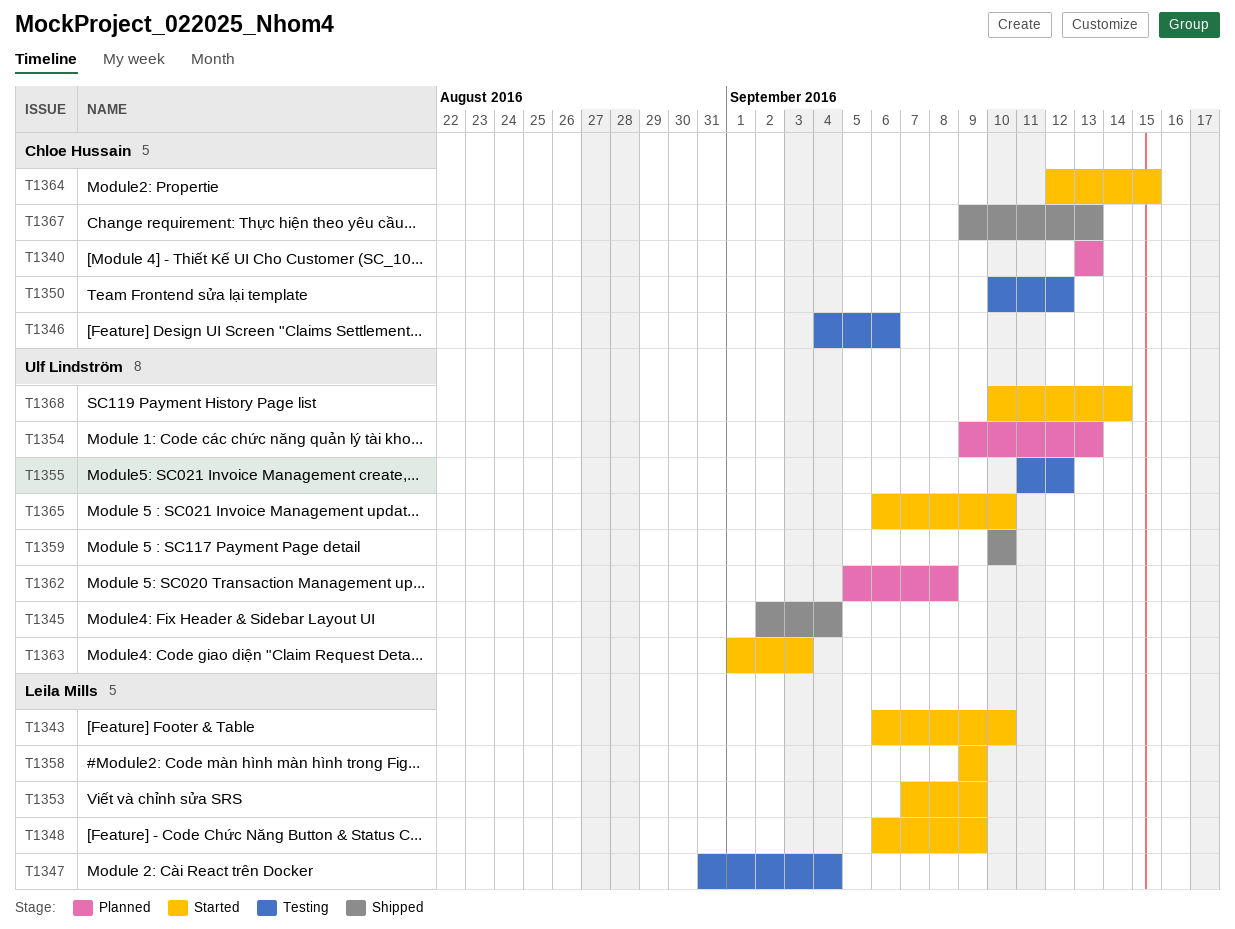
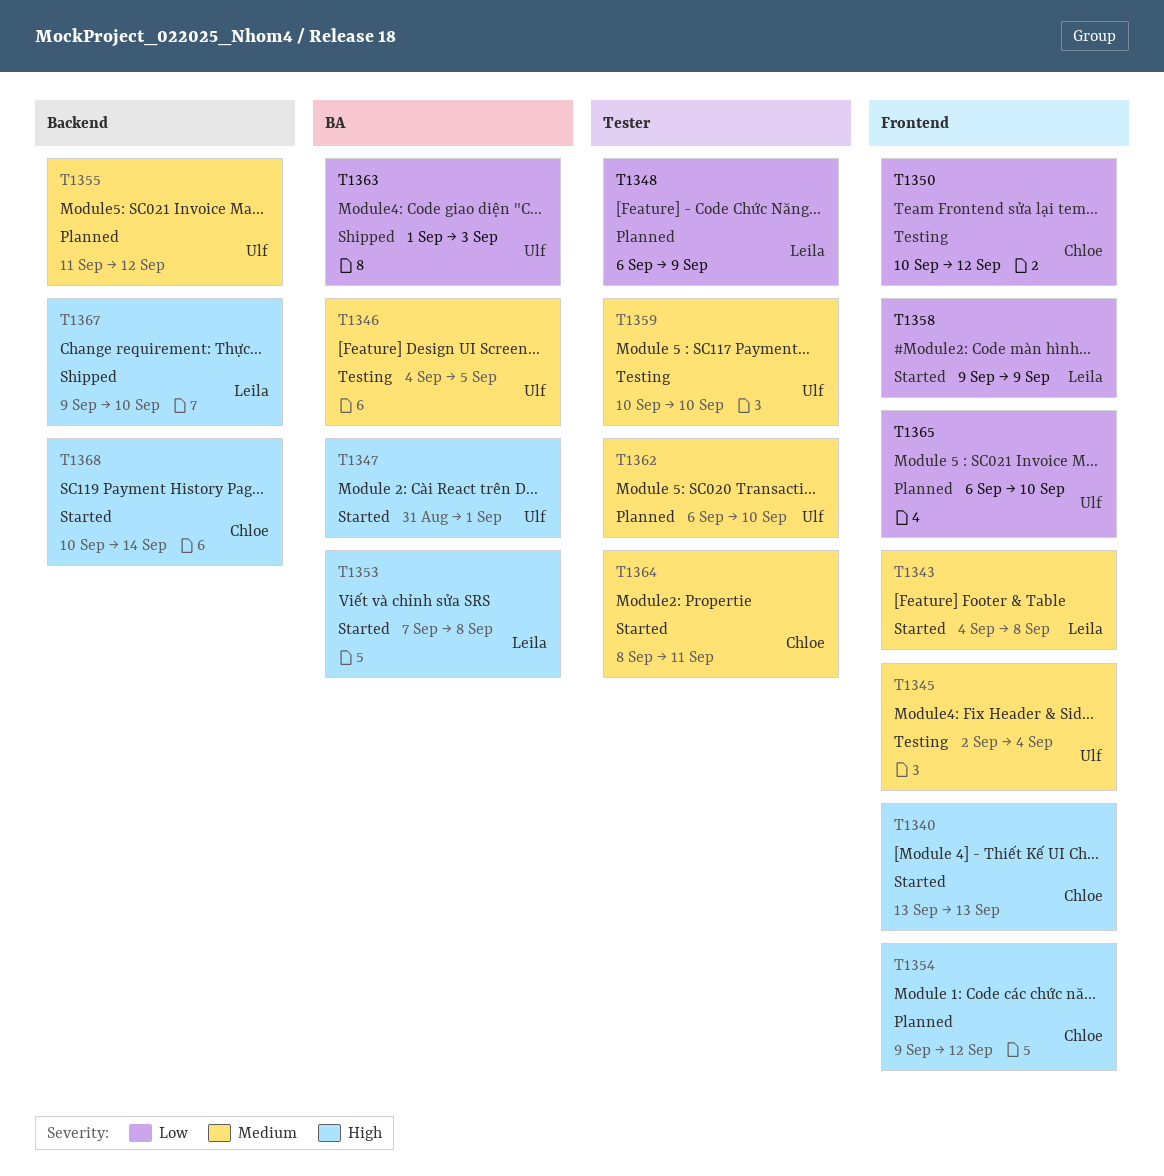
T1340, status: Planned -> Started
T1343, start: Sep 6 -> Sep 4
T1343, due: Sep 10 -> Sep 8
T1345, status: Shipped -> Testing
T1346, owner: Chloe Hussain -> Ulf Lindström
T1346, due: Sep 6 -> Sep 5
T1347, status: Testing -> Started
T1347, owner: Leila Mills -> Ulf Lindström
T1347, due: Sep 4 -> Sep 1
T1348, status: Started -> Planned
T1353, due: Sep 9 -> Sep 8
T1354, owner: Ulf Lindström -> Chloe Hussain
T1354, due: Sep 13 -> Sep 12
T1355, status: Testing -> Planned
T1359, status: Shipped -> Testing
T1362, start: Sep 5 -> Sep 6
T1362, due: Sep 8 -> Sep 10
T1363, status: Started -> Shipped
T1364, start: Sep 12 -> Sep 8
T1364, due: Sep 15 -> Sep 11
T1365, status: Started -> Planned
T1367, owner: Chloe Hussain -> Leila Mills
T1367, due: Sep 13 -> Sep 10
T1368, owner: Ulf Lindström -> Chloe Hussain

